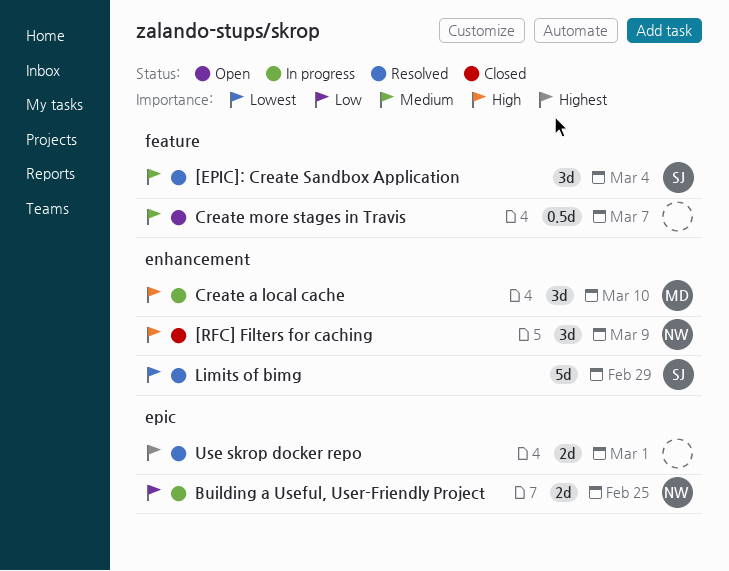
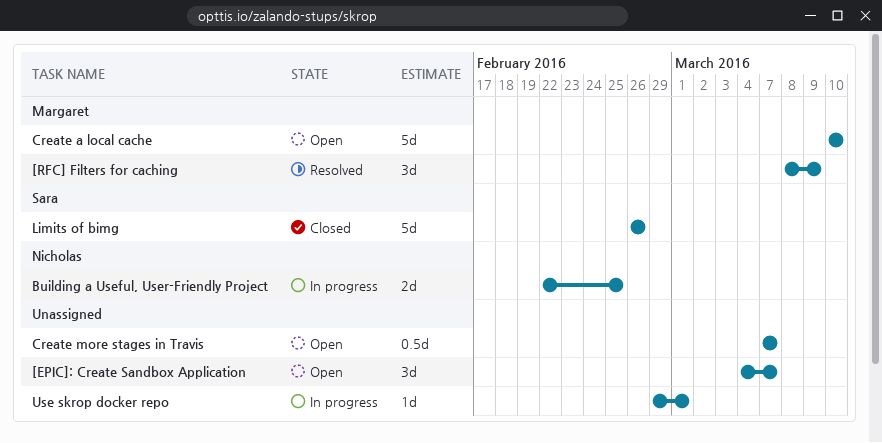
[EPIC]: Create Sandbox Application, status: Resolved -> Open
[EPIC]: Create Sandbox Application, owner: Sara -> none
[EPIC]: Create Sandbox Application, due: Mar 4 -> Mar 7
[RFC] Filters for caching, status: Closed -> Resolved
[RFC] Filters for caching, owner: Nicholas -> Margaret
Create a local cache, status: In progress -> Open
Create a local cache, estimate: 3d -> 5d
Limits of bimg, status: Resolved -> Closed
Limits of bimg, due: Feb 29 -> Feb 26
Use skrop docker repo, status: Resolved -> In progress
Use skrop docker repo, estimate: 2d -> 1d

